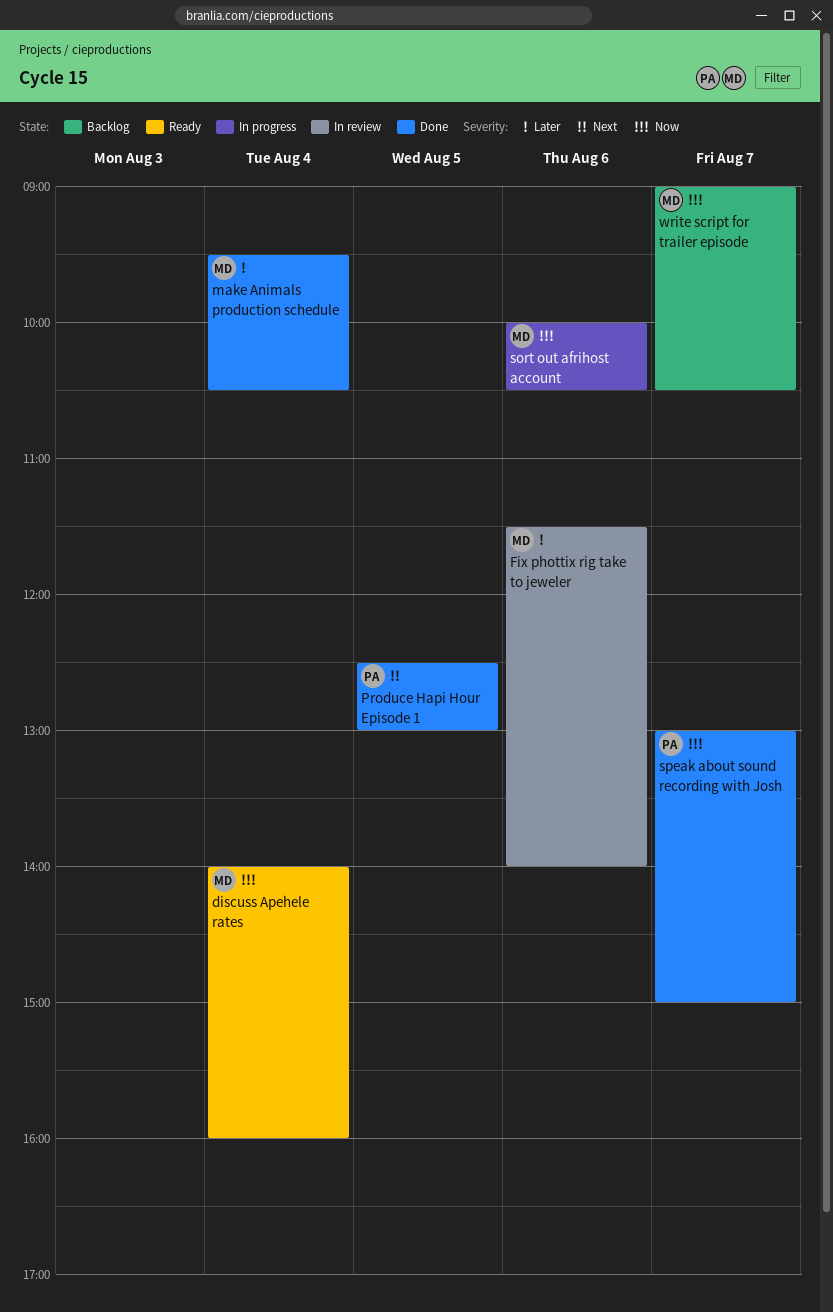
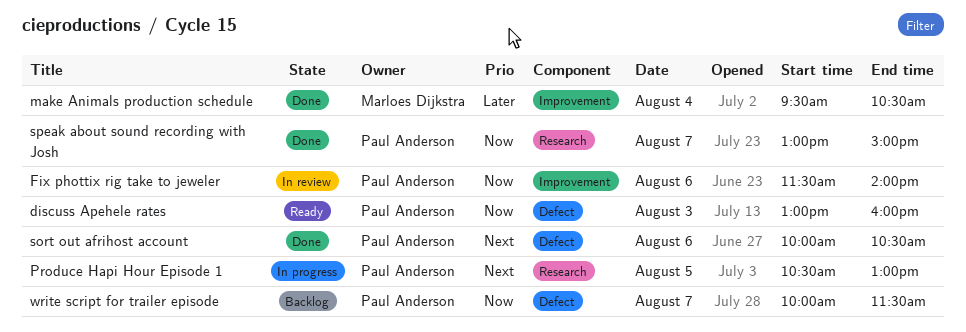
discuss Apehele rates, owner: Marloes Dijkstra -> Paul Anderson
discuss Apehele rates, day: Aug 4 -> Aug 3
discuss Apehele rates, begins: 14:00 -> 13:00
Fix phottix rig take to jeweler, owner: Marloes Dijkstra -> Paul Anderson
Fix phottix rig take to jeweler, priority: Later -> Now
Produce Hapi Hour Episode 1, status: Done -> In progress
Produce Hapi Hour Episode 1, begins: 12:30 -> 10:30
sort out afrihost account, status: In progress -> Done
sort out afrihost account, owner: Marloes Dijkstra -> Paul Anderson
sort out afrihost account, priority: Now -> Next
write script for trailer episode, owner: Marloes Dijkstra -> Paul Anderson
write script for trailer episode, begins: 09:00 -> 10:00
write script for trailer episode, ends: 10:30 -> 11:30

